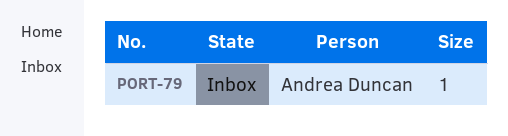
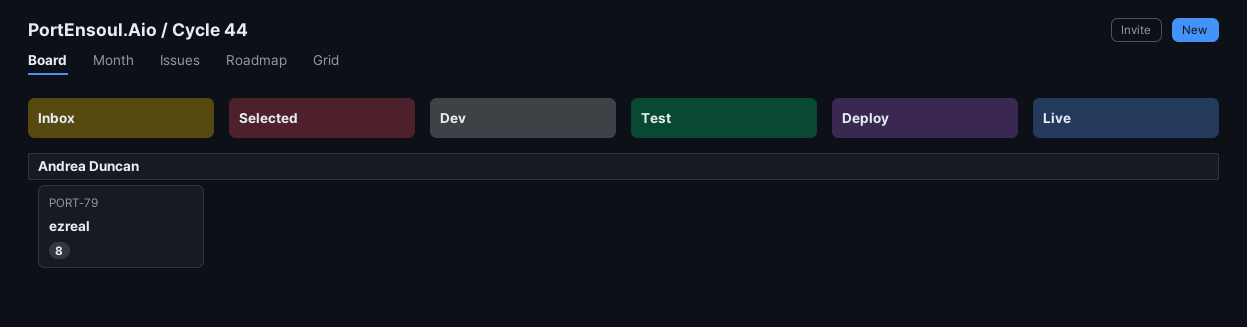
PORT-79, estimate: 1 -> 8

